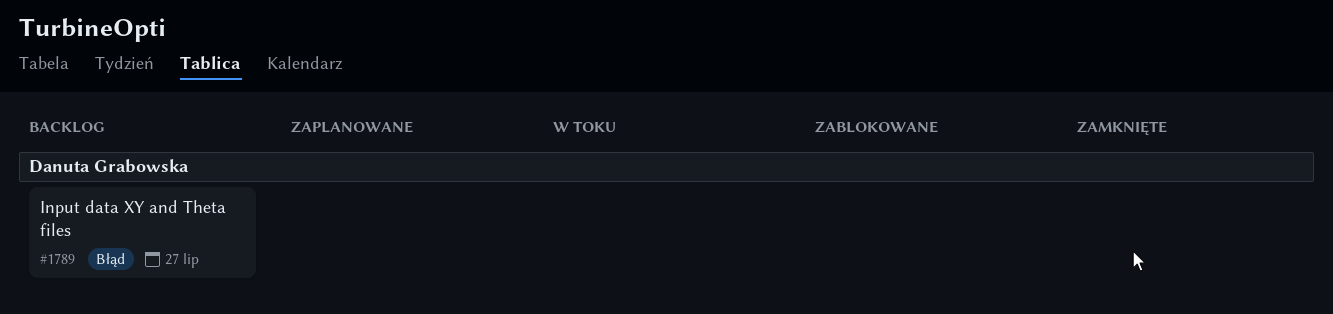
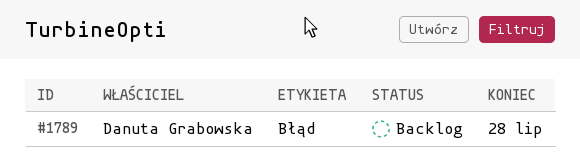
#1789, due: Jul 27 -> Jul 28

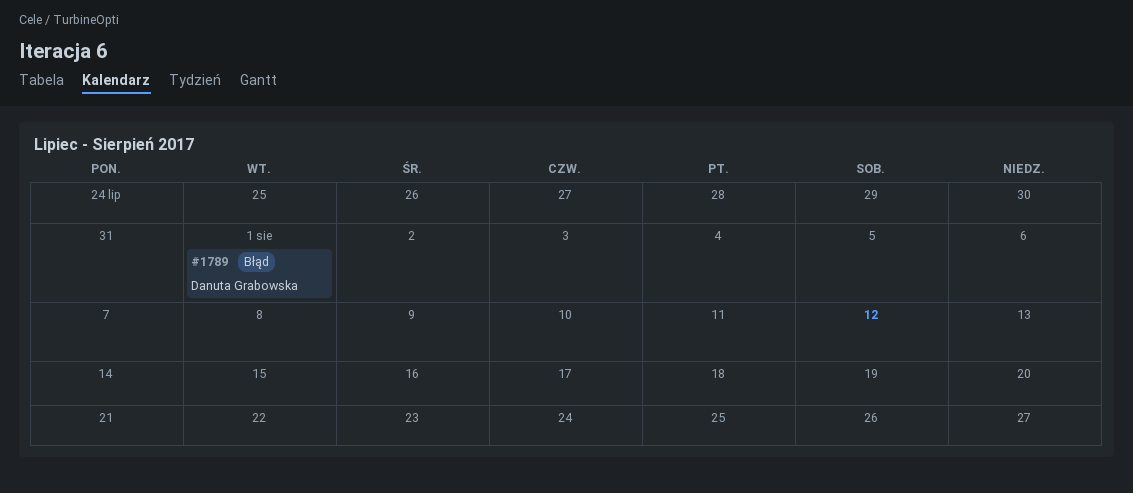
#1789, due: Jul 28 -> Aug 1

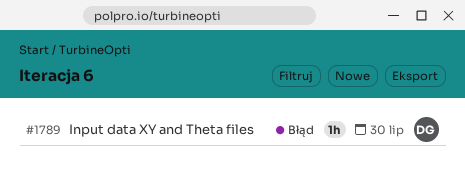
#1789, due: Aug 1 -> Jul 30

